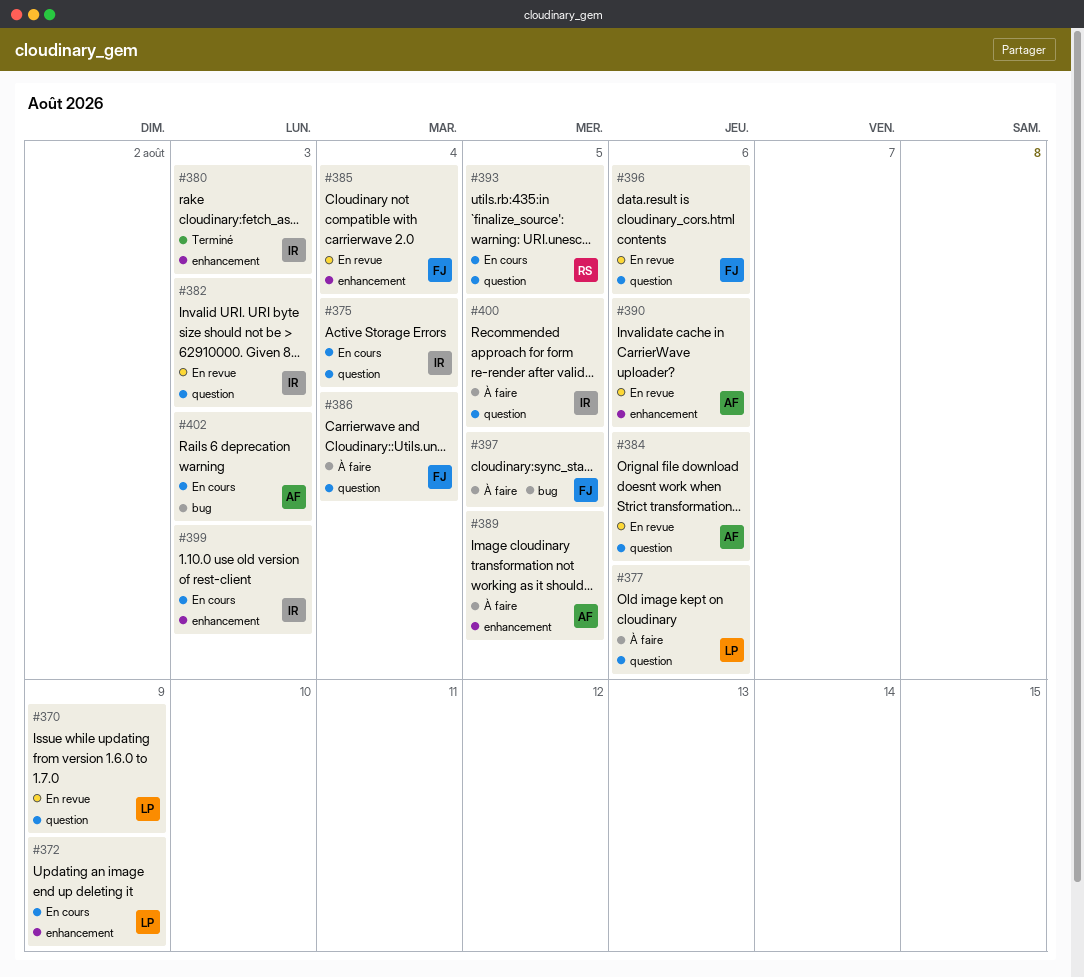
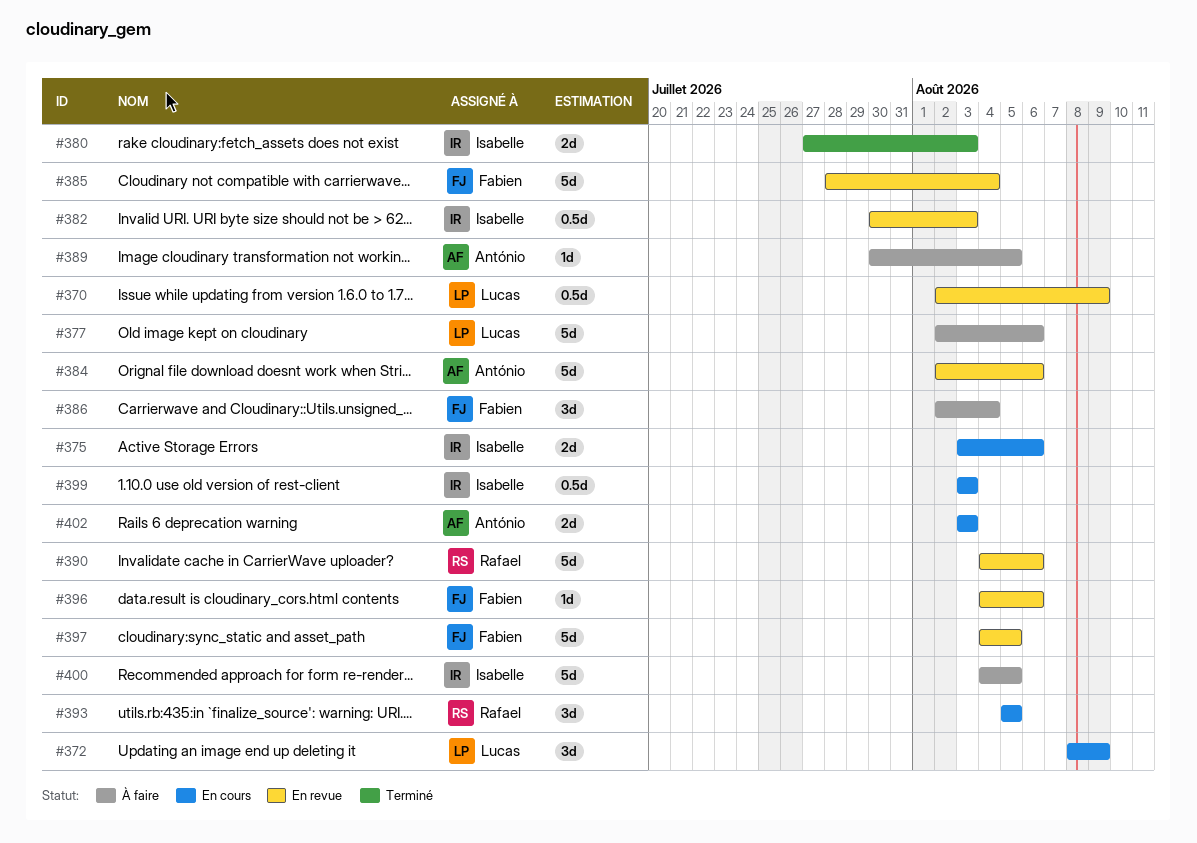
#375, due: Aug 4 -> Aug 6
#390, owner: António -> Rafael
#397, status: À faire -> En revue

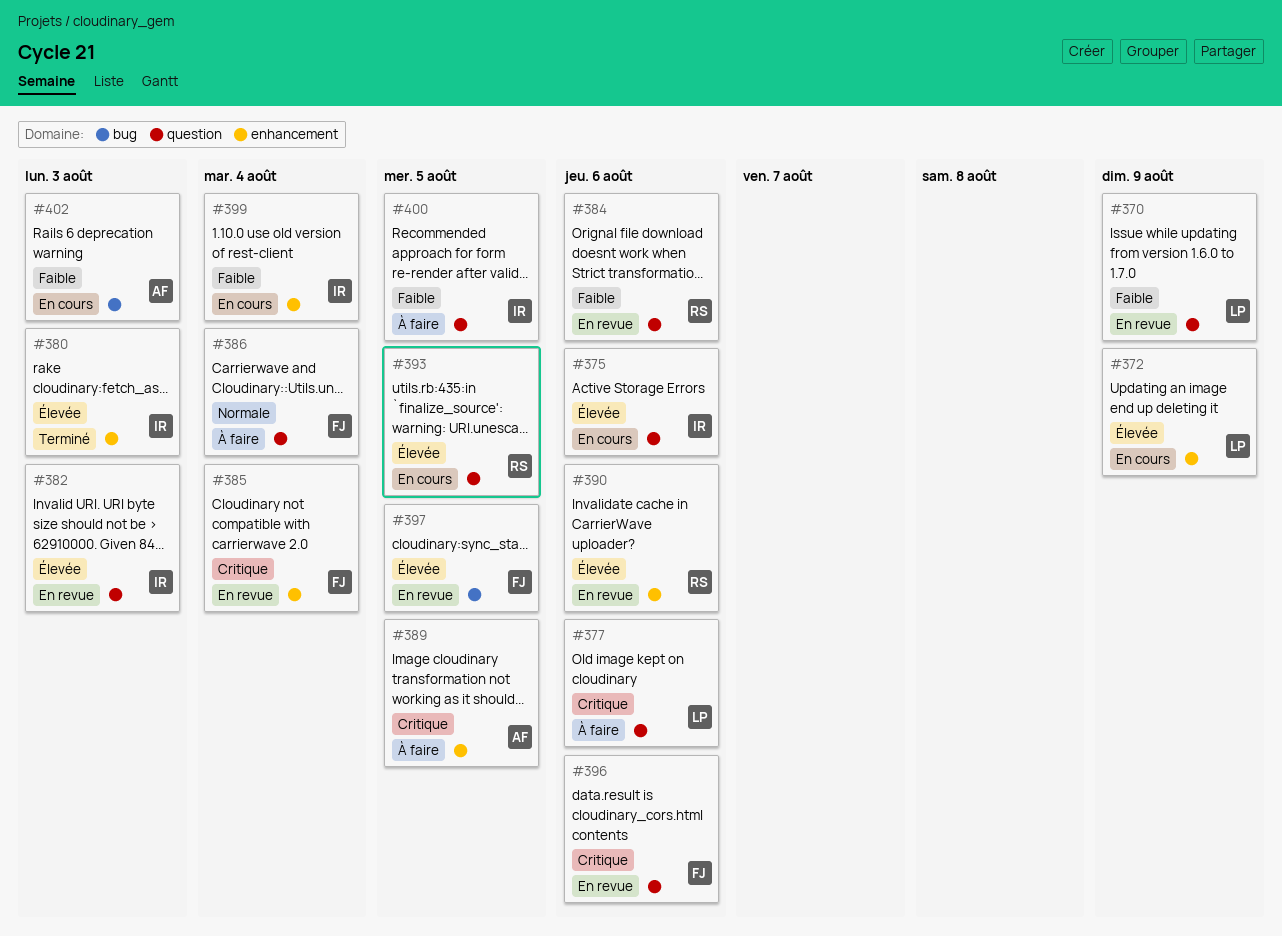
#384, owner: António -> Rafael
#399, due: Aug 3 -> Aug 4

